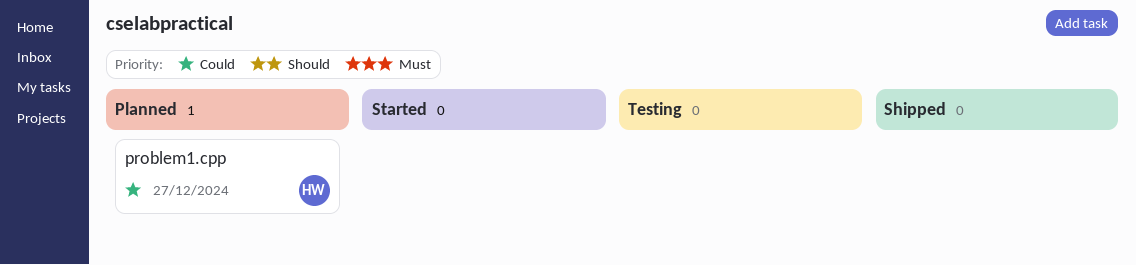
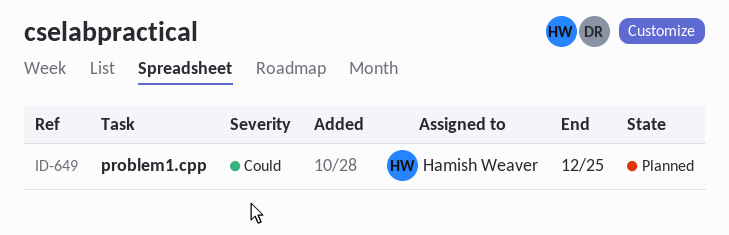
problem1.cpp, due: Dec 27 -> Dec 25

